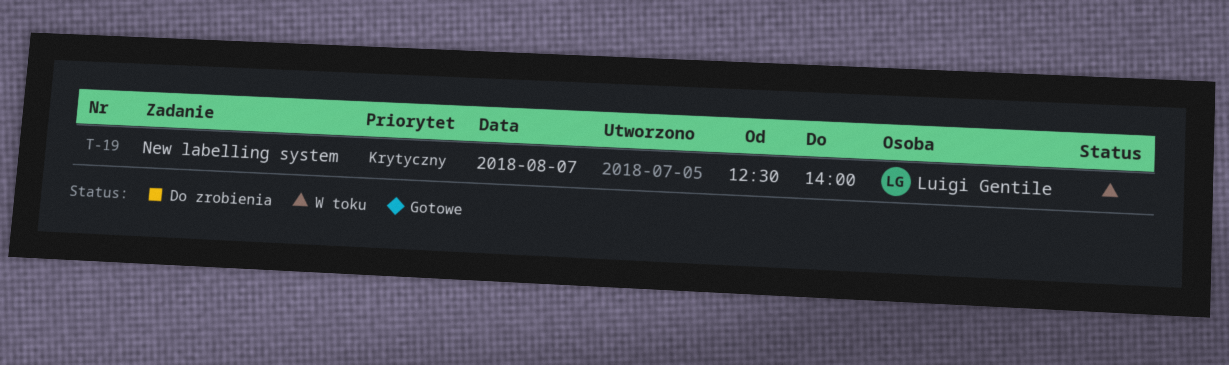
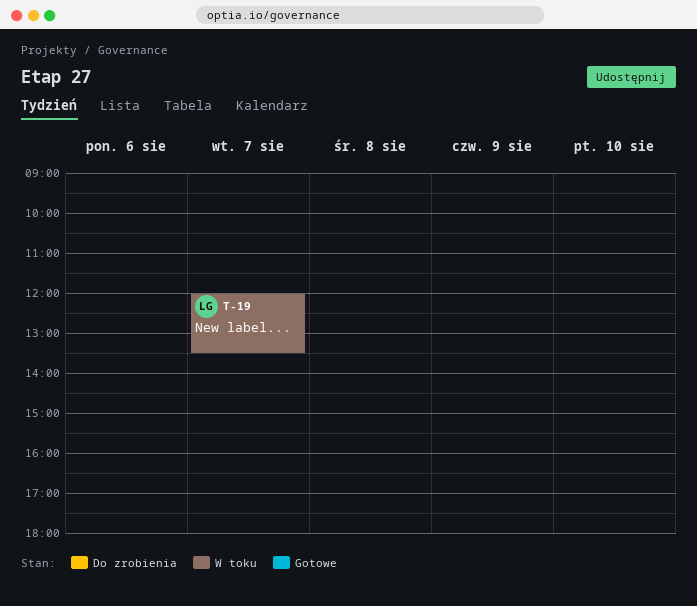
T-19, begins: 12:30 -> 12:00
T-19, ends: 14:00 -> 13:30

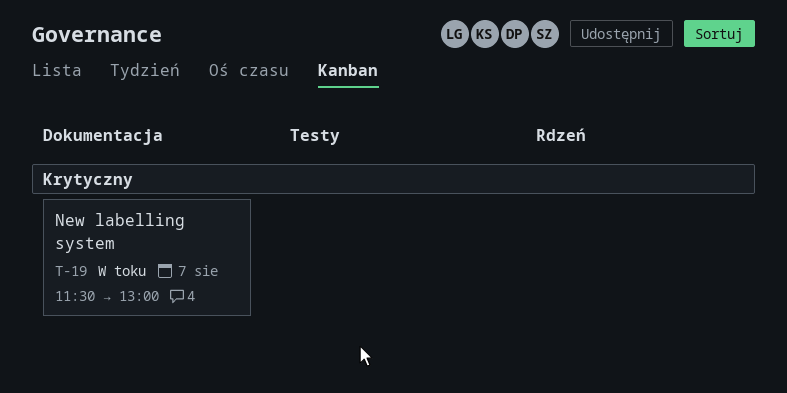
T-19, begins: 12:00 -> 11:30
T-19, ends: 13:30 -> 13:00

